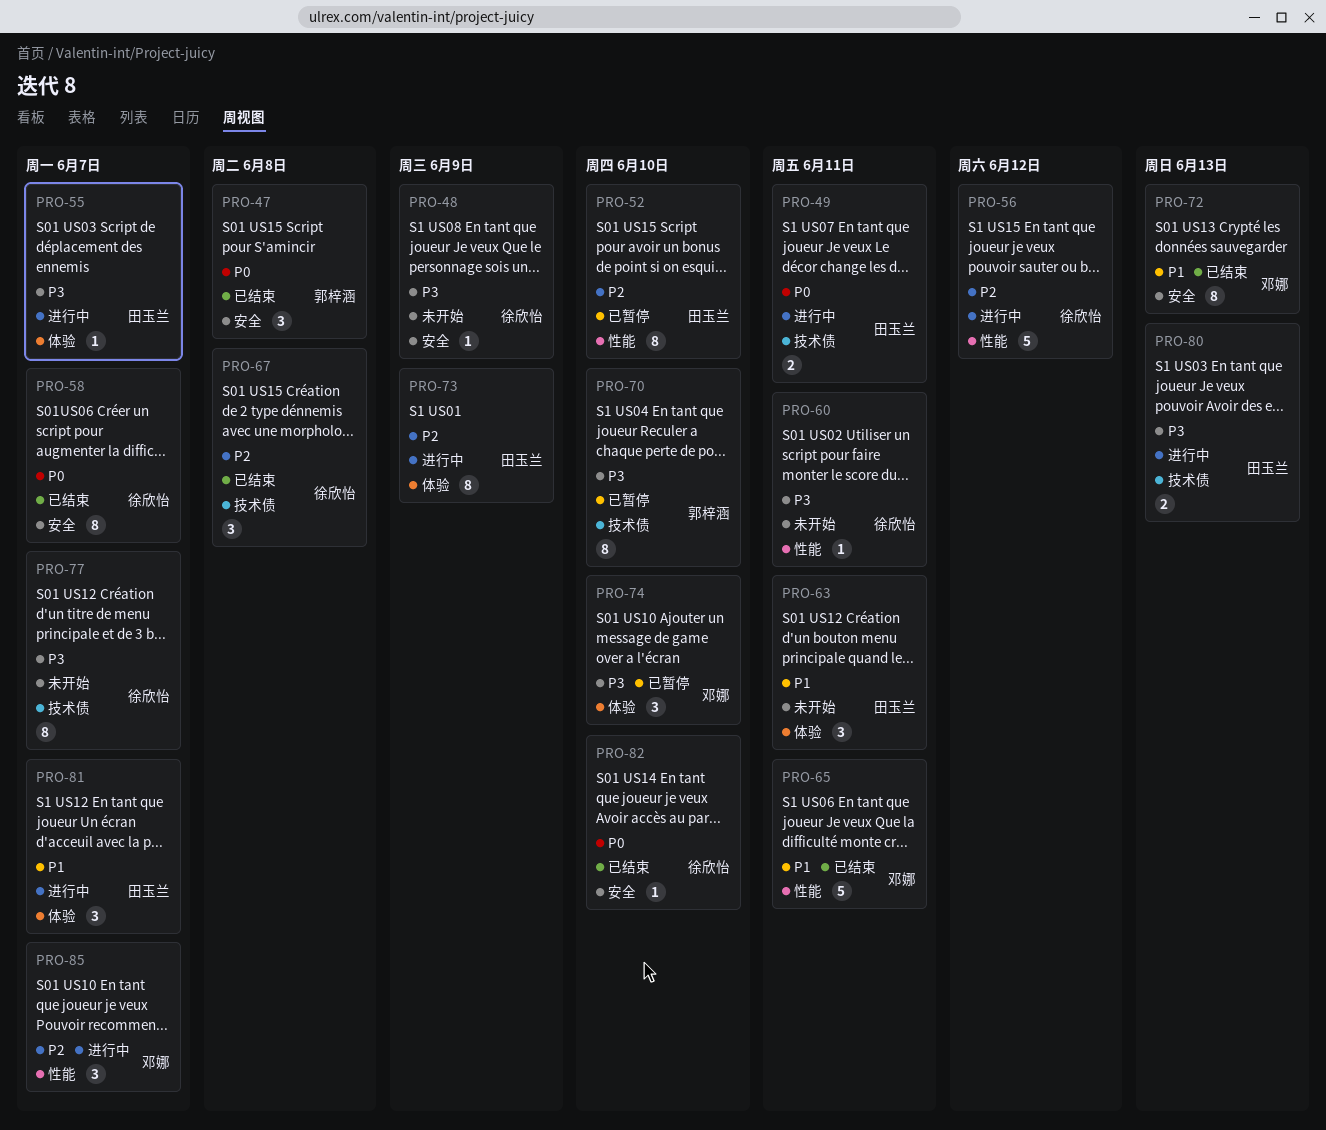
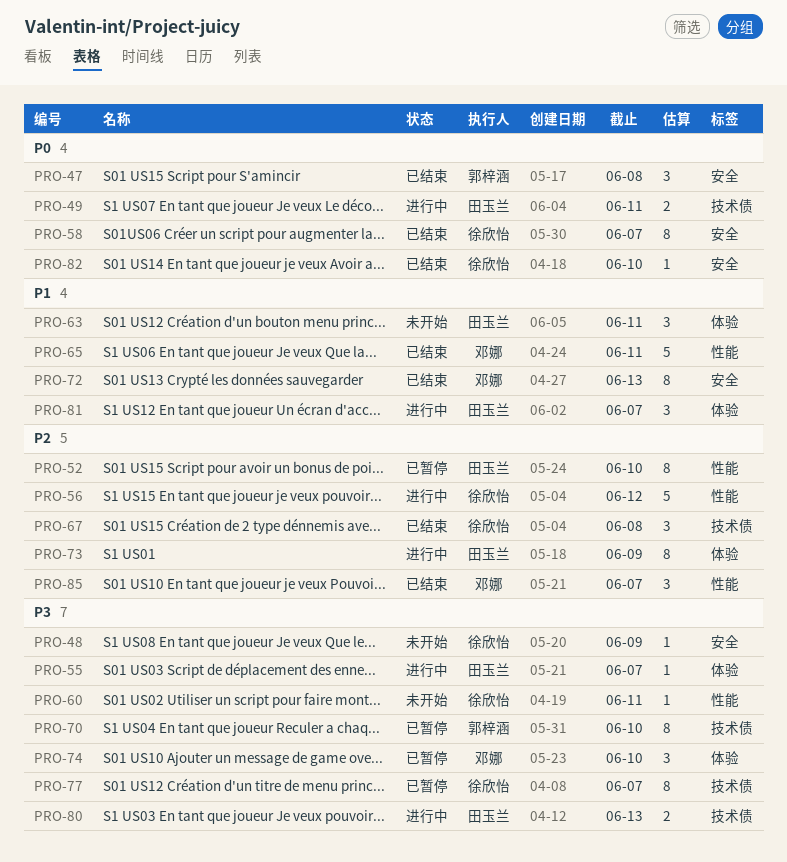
PRO-77, status: 未开始 -> 已暂停
PRO-85, status: 进行中 -> 已结束

